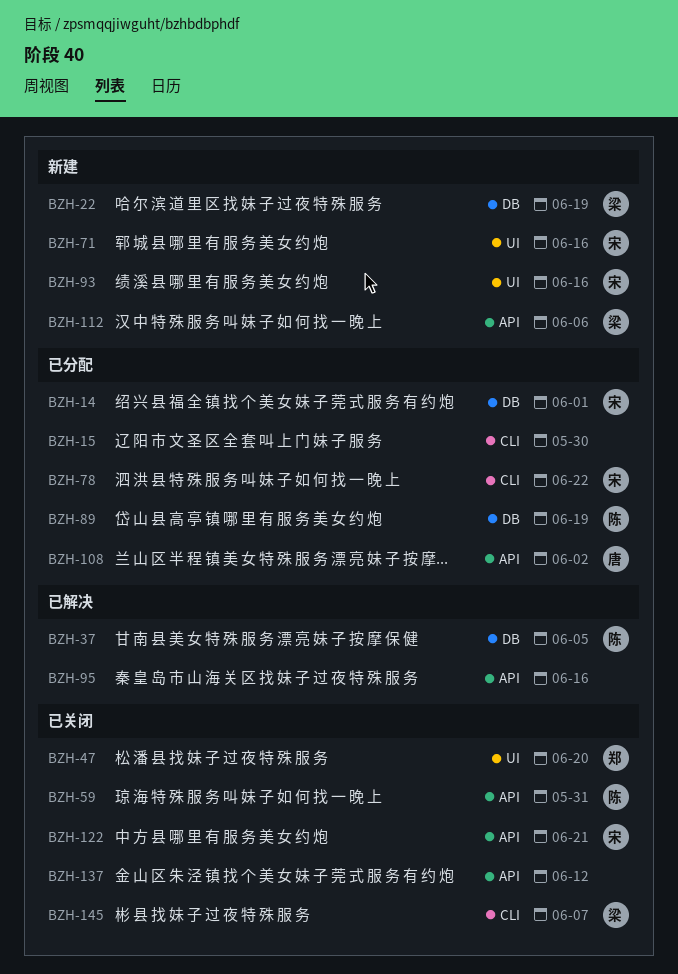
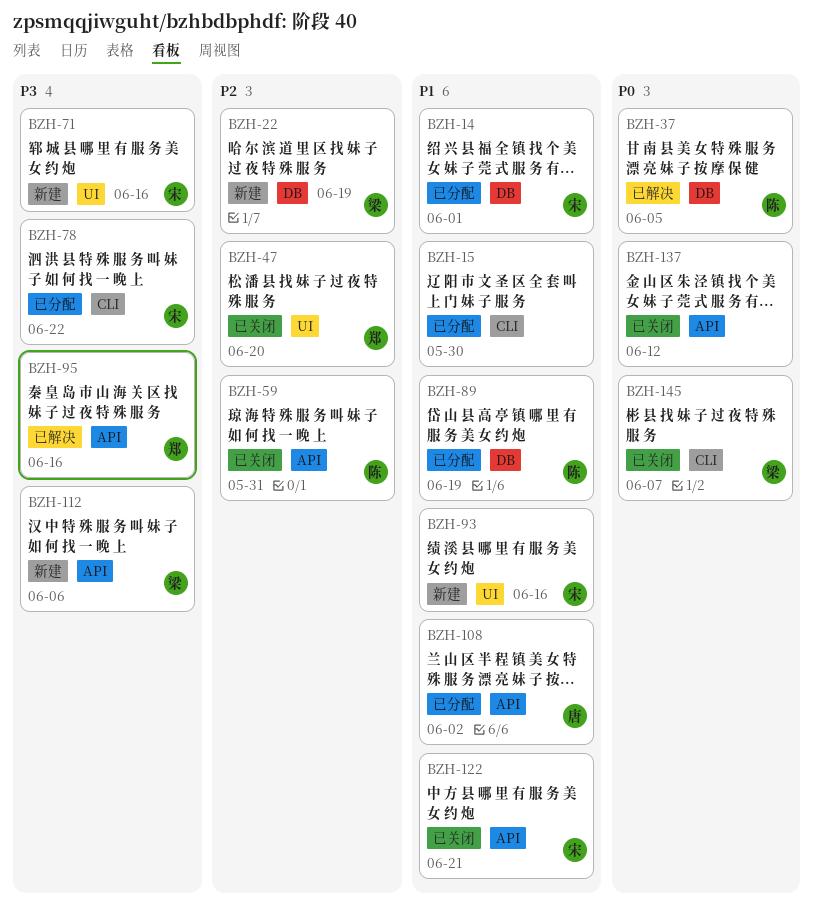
BZH-95, owner: none -> 郑

